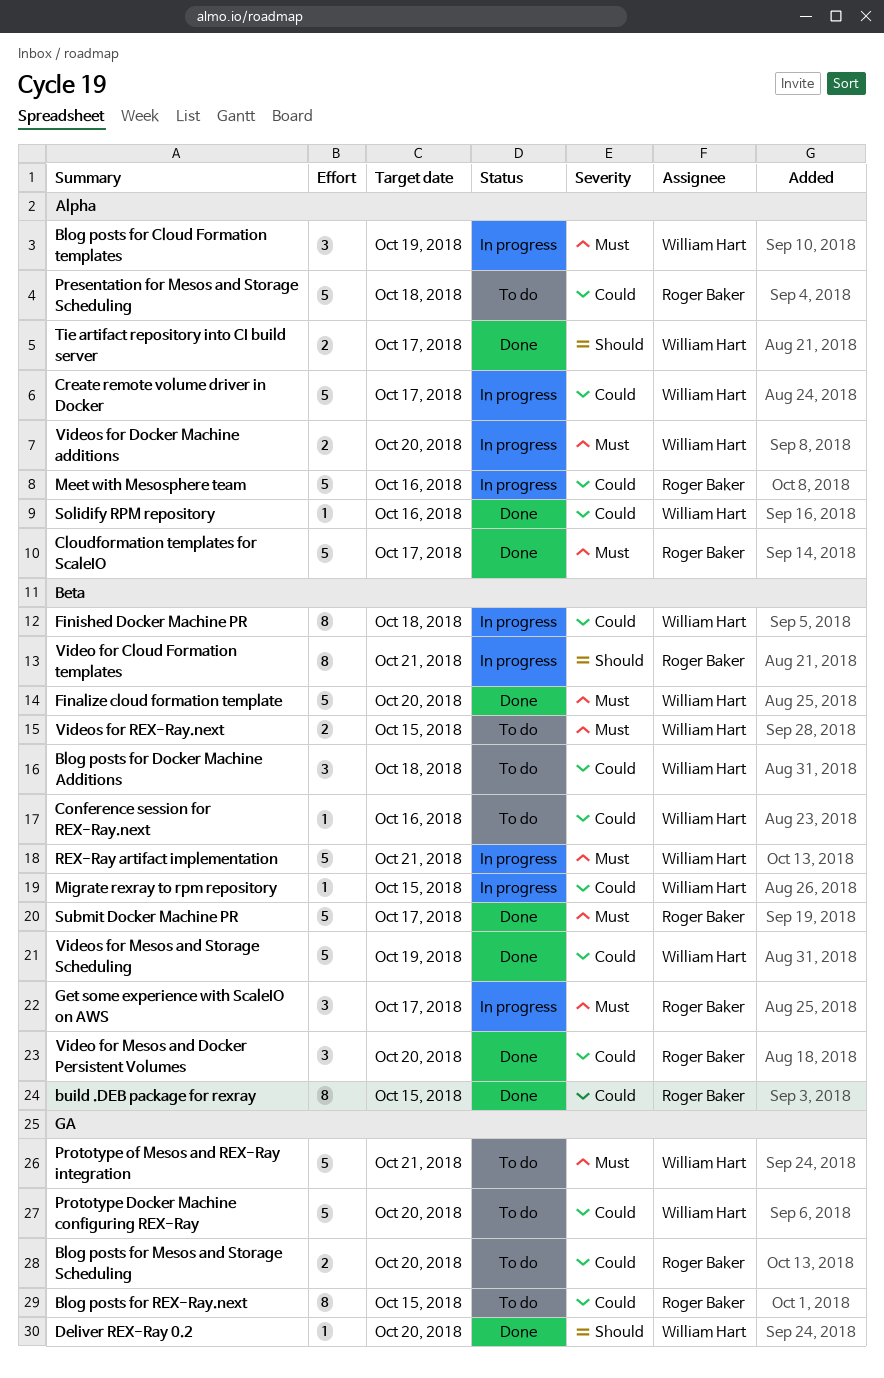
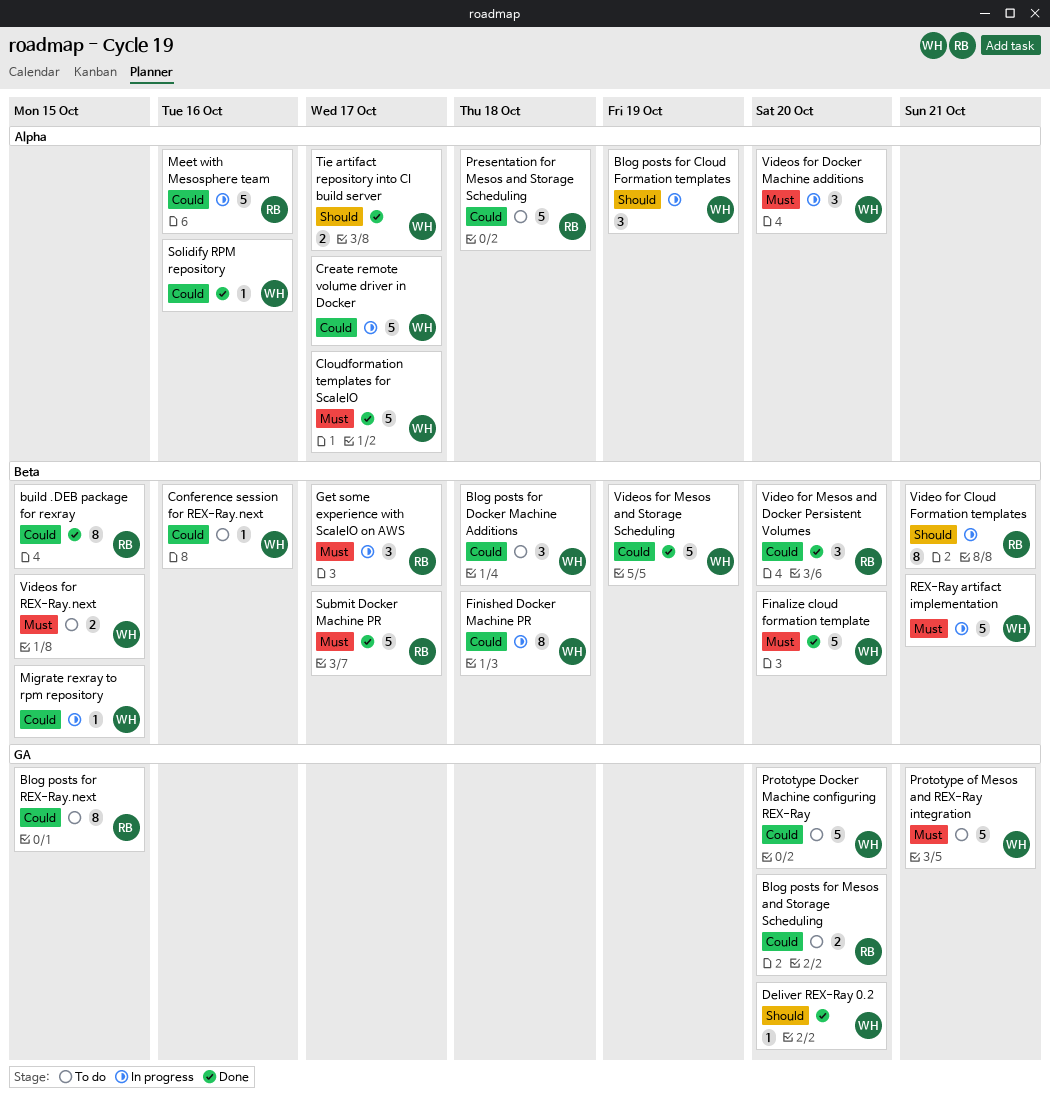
Blog posts for Cloud Formation templates, priority: Must -> Should
Cloudformation templates for ScaleIO, owner: Roger Baker -> William Hart
Videos for Docker Machine additions, estimate: 2 -> 3

